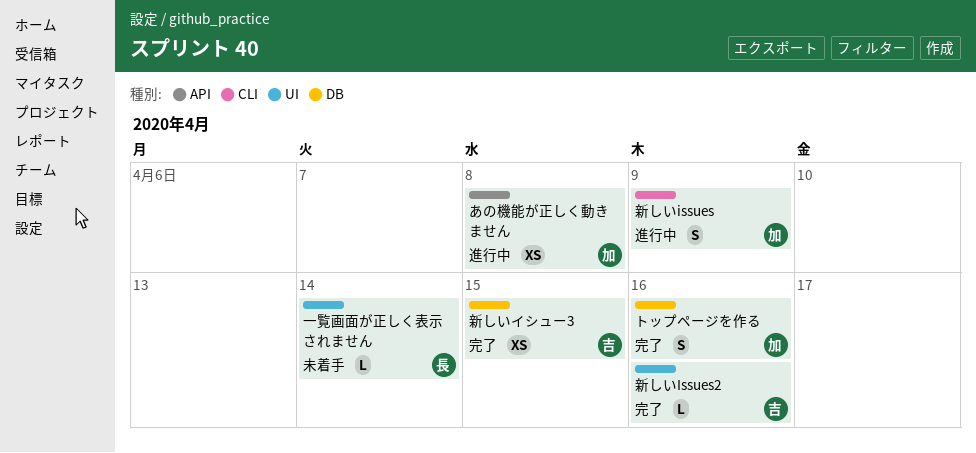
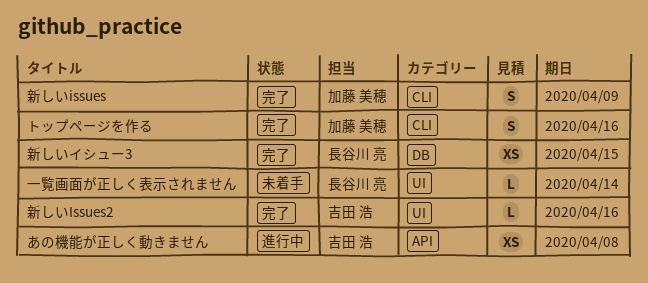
あの機能が正しく動きません, owner: 加藤 美穂 -> 吉田 浩
トップページを作る, label: DB -> CLI
新しいissues, status: 進行中 -> 完了
新しいイシュー3, owner: 吉田 浩 -> 長谷川 亮

